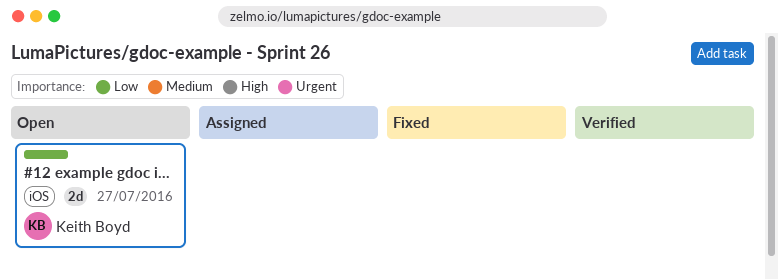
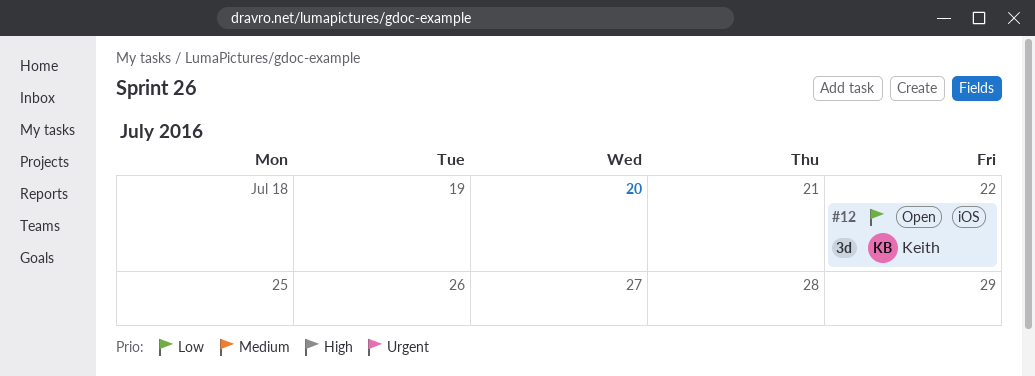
#12, estimate: 2d -> 3d
#12, due: Jul 27 -> Jul 22

